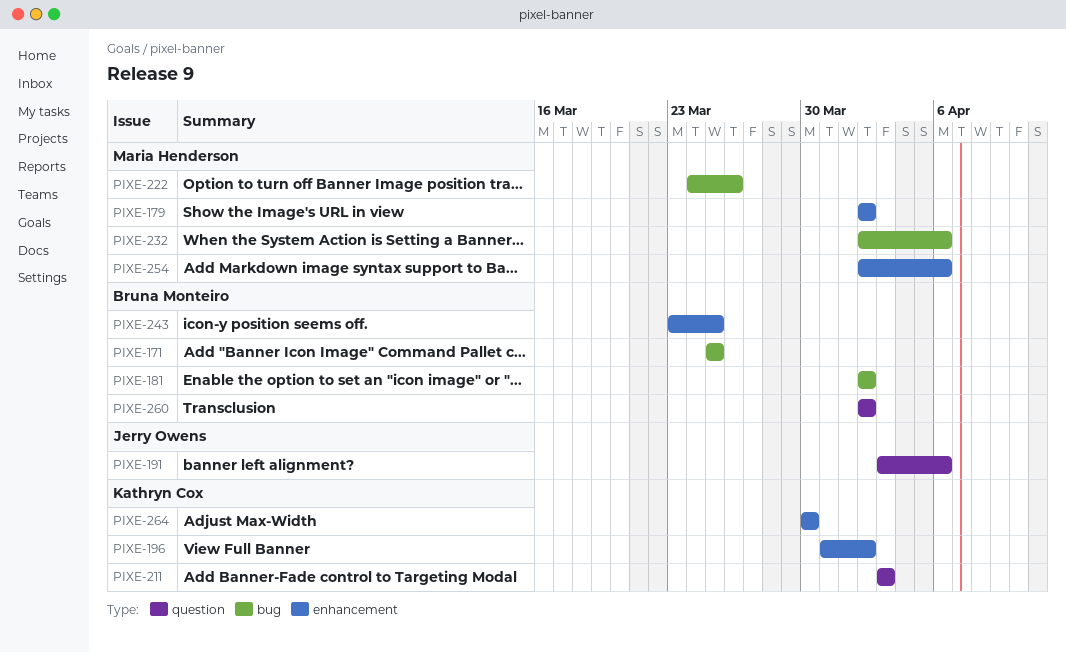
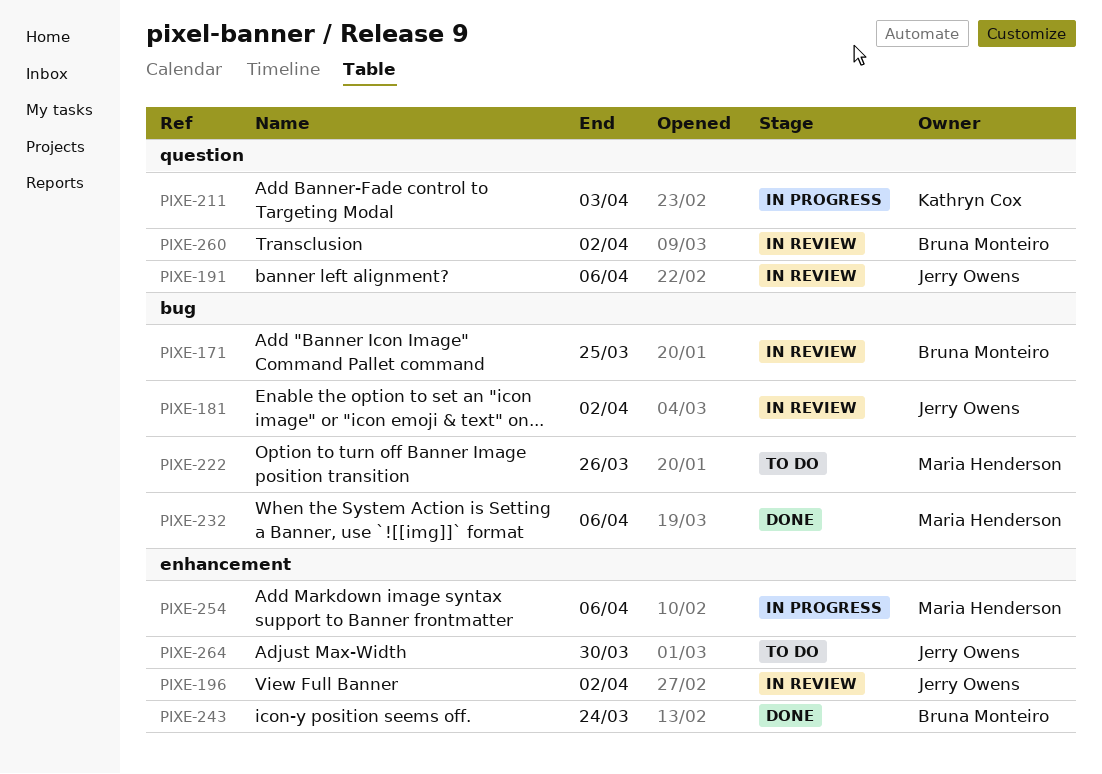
PIXE-179: present -> none
PIXE-181, owner: Bruna Monteiro -> Jerry Owens
PIXE-196, owner: Kathryn Cox -> Jerry Owens
PIXE-243, due: Mar 25 -> Mar 24
PIXE-264, owner: Kathryn Cox -> Jerry Owens

